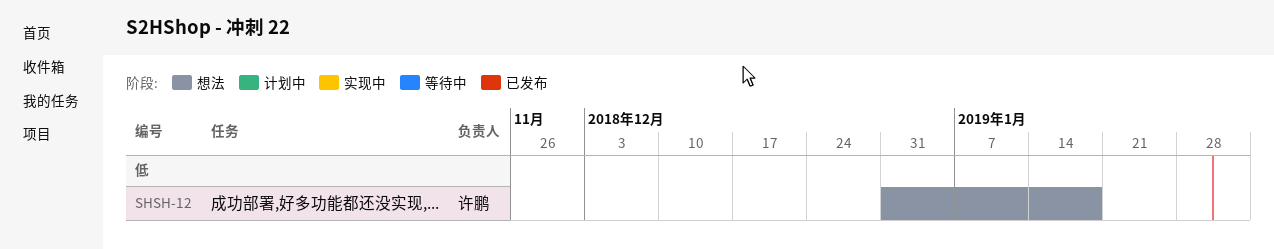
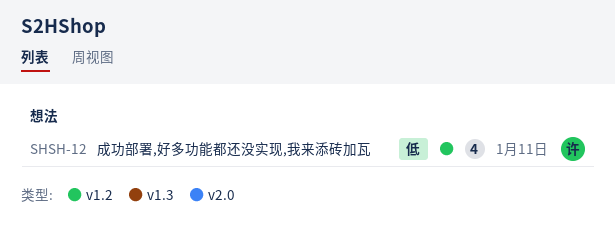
SHSH-12, due: Jan 18 -> Jan 11

